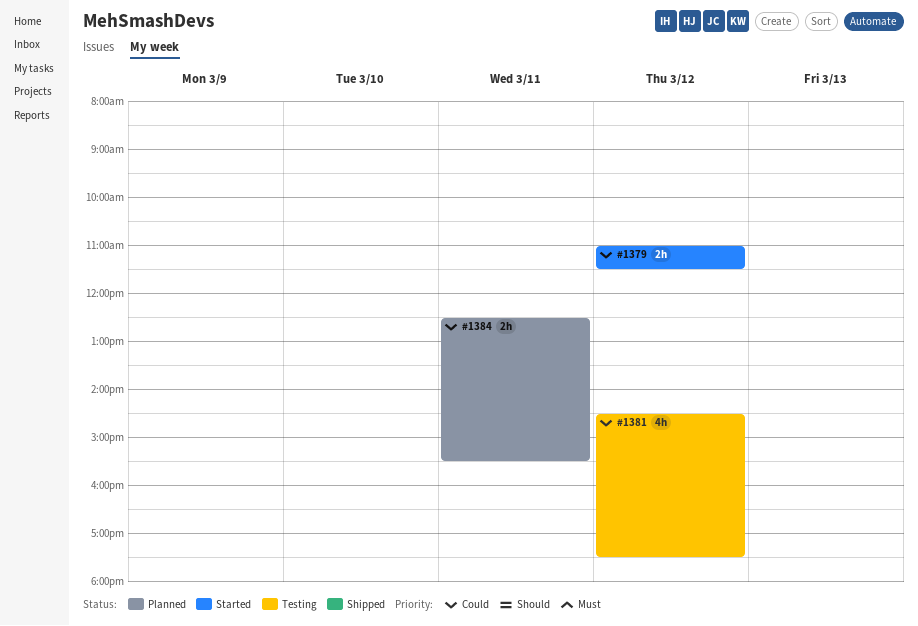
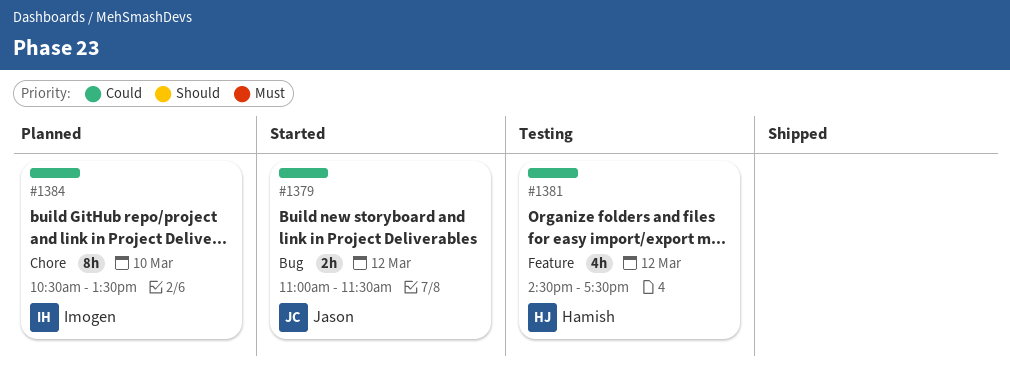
#1384, estimate: 2h -> 8h
#1384, day: Mar 11 -> Mar 10
#1384, begins: 12:30 -> 10:30
#1384, ends: 15:30 -> 13:30

